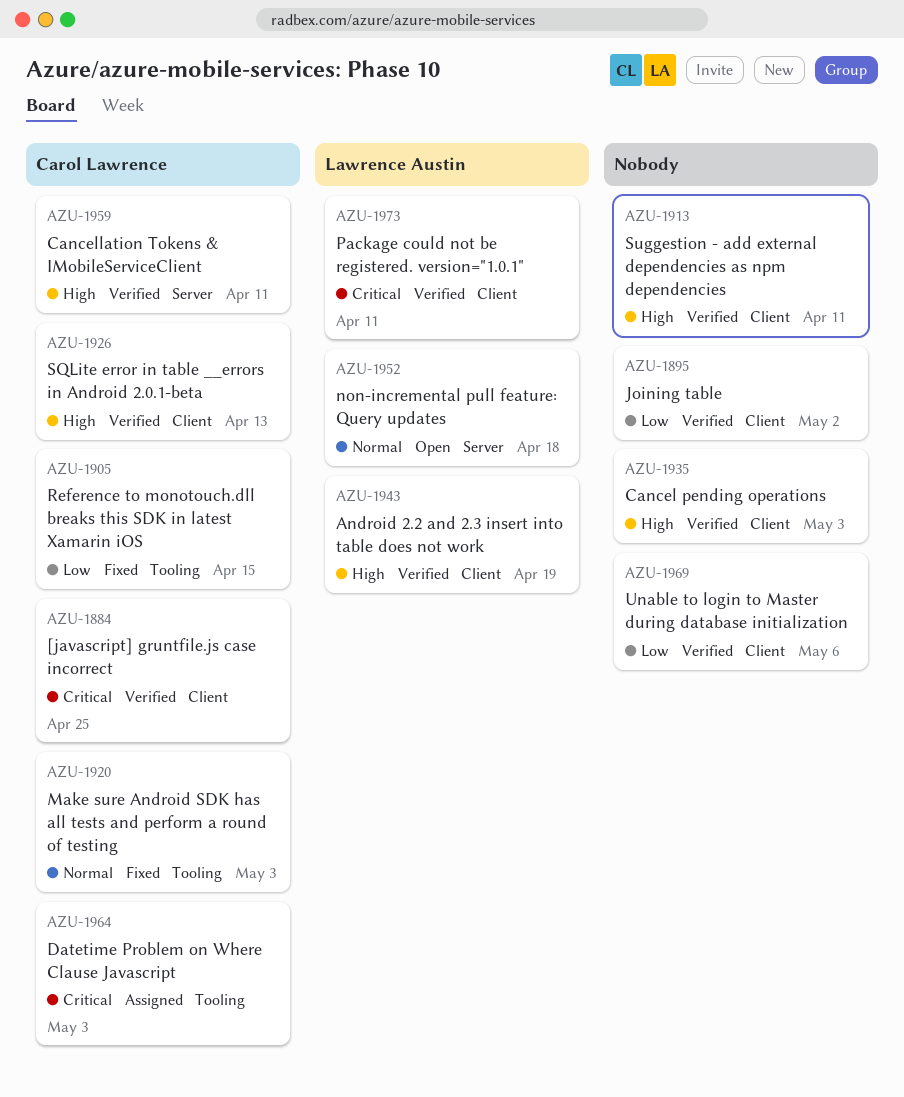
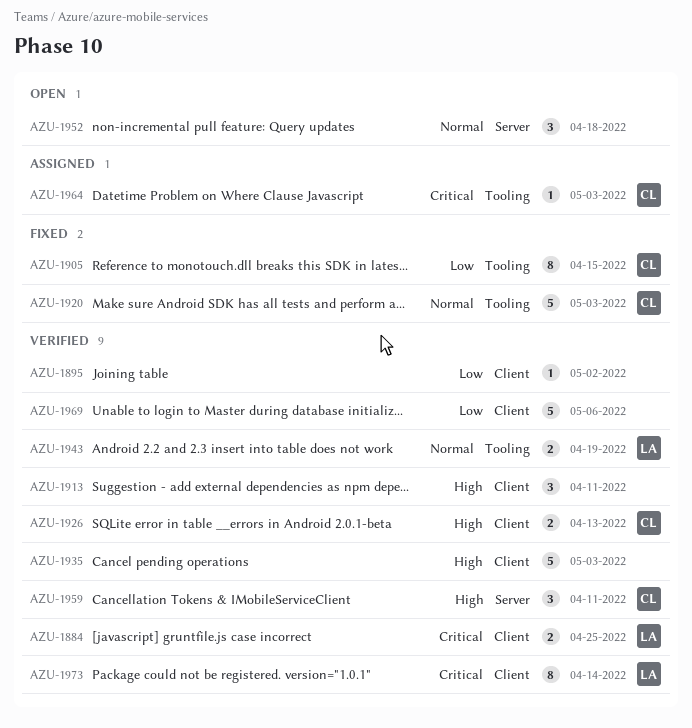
AZU-1884, owner: Carol Lawrence -> Lawrence Austin
AZU-1943, priority: High -> Normal
AZU-1943, label: Client -> Tooling
AZU-1952, owner: Lawrence Austin -> none
AZU-1973, due: Apr 11 -> Apr 14

